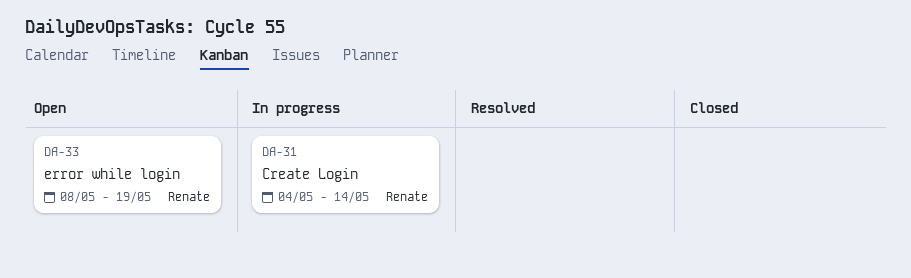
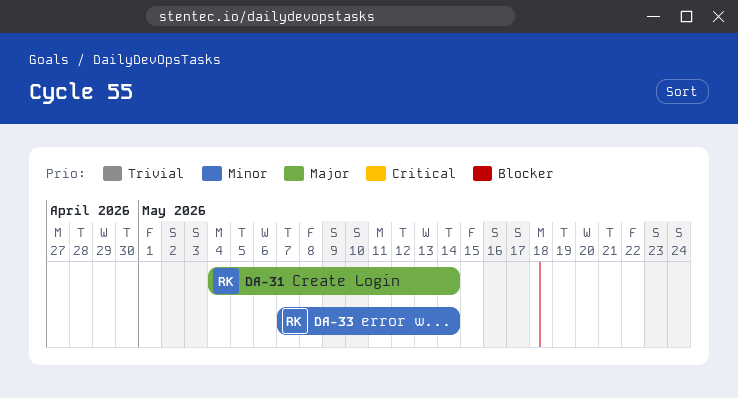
DA-33, start: May 8 -> May 7
DA-33, due: May 19 -> May 14

